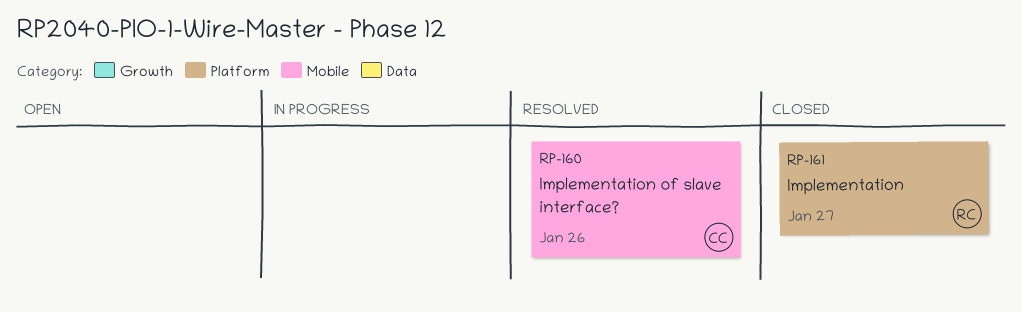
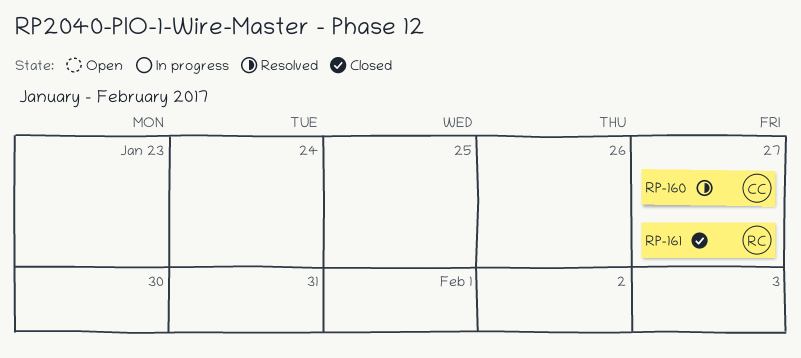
RP-160, due: Jan 26 -> Jan 27

